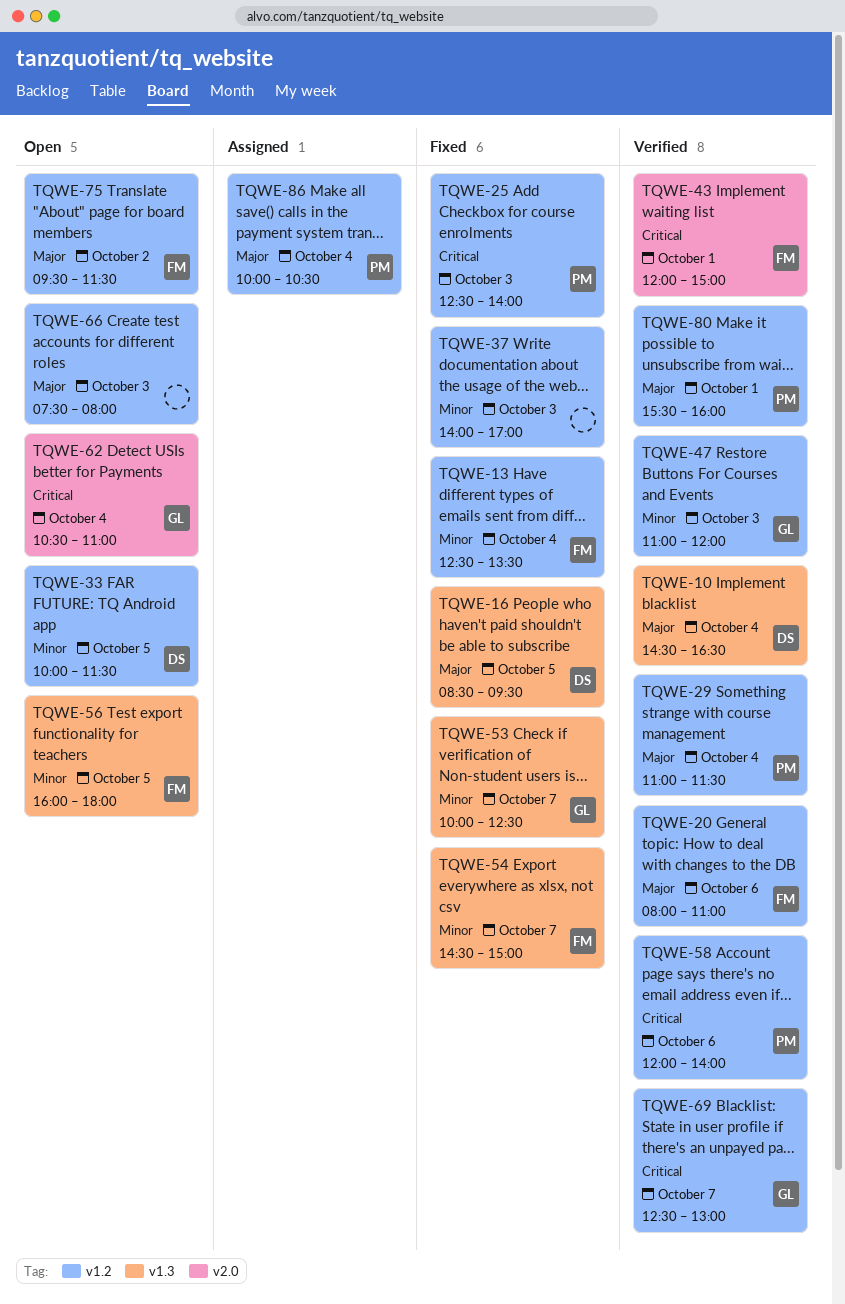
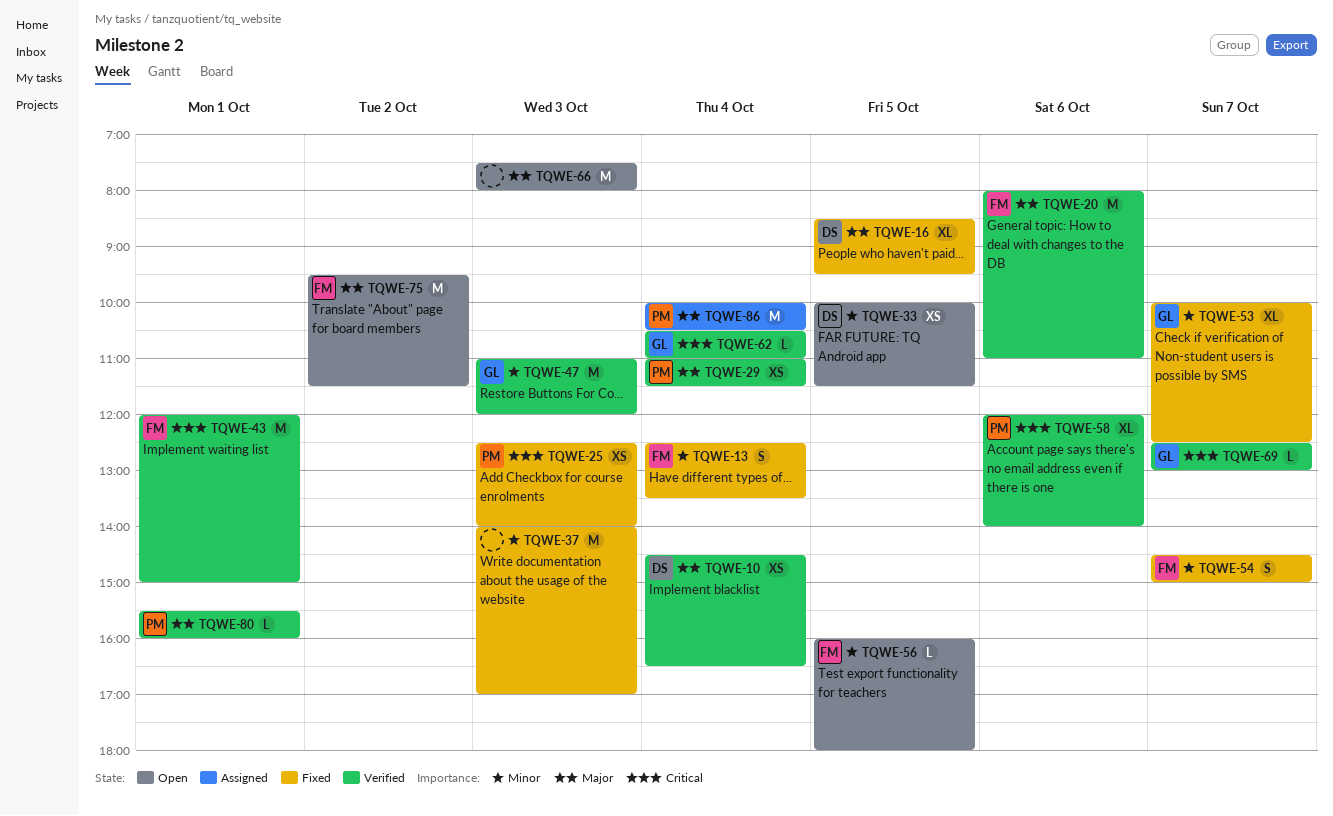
TQWE-62, status: Open -> Verified

